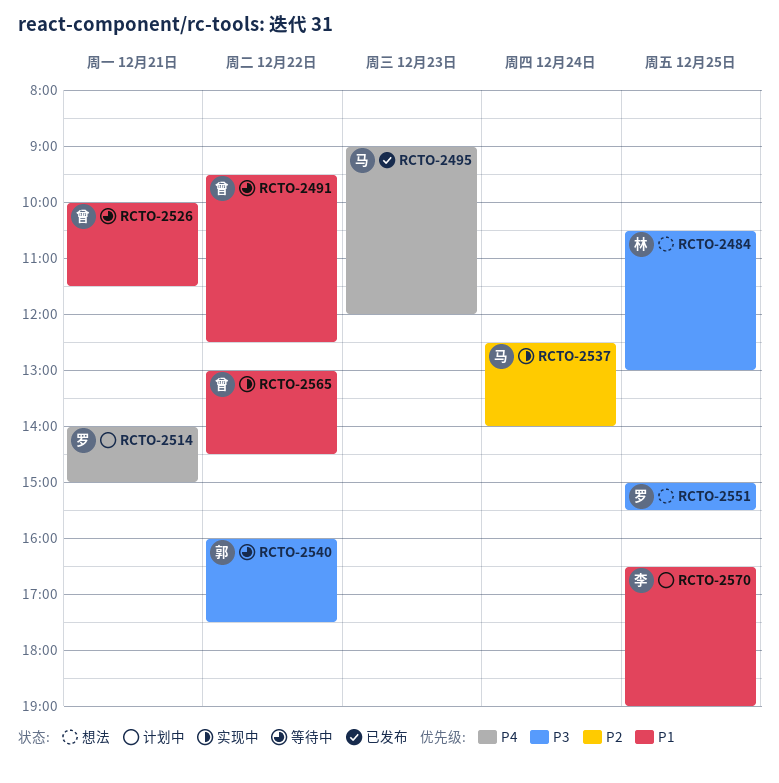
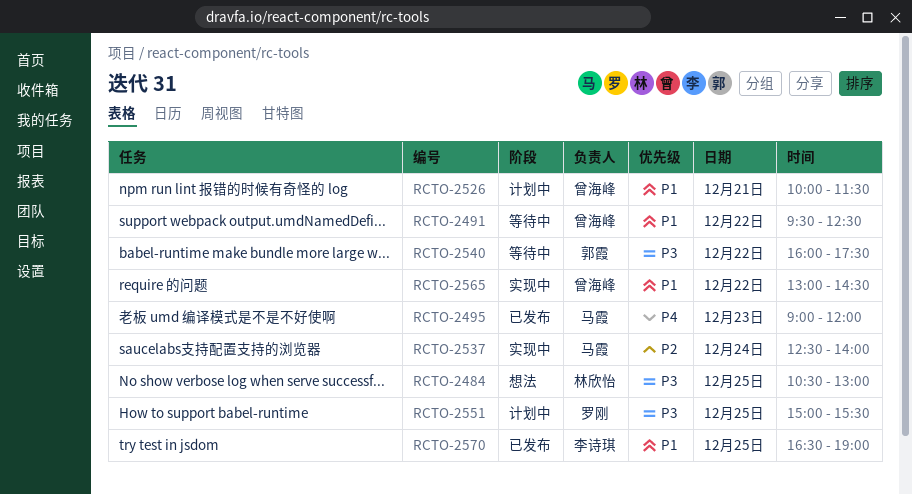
RCTO-2514: present -> none
RCTO-2526, status: 等待中 -> 计划中
RCTO-2551, status: 想法 -> 计划中
RCTO-2570, status: 计划中 -> 已发布

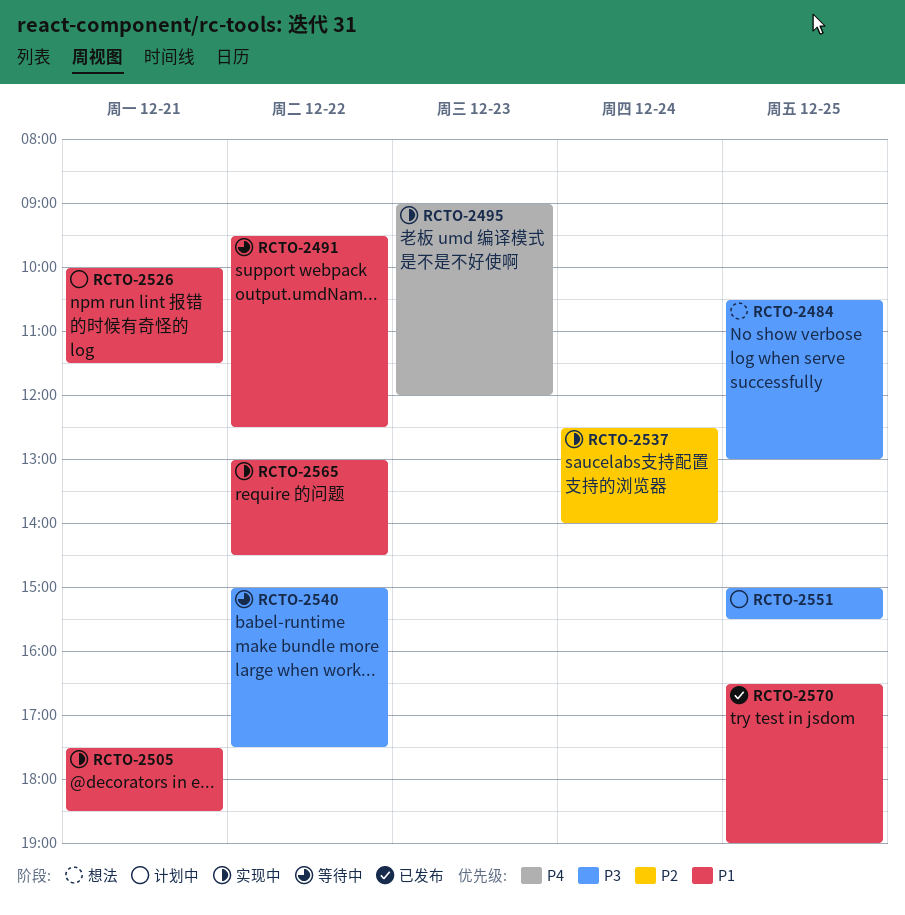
RCTO-2495, status: 已发布 -> 实现中
RCTO-2505: none -> present
RCTO-2540, begins: 16:00 -> 15:00

